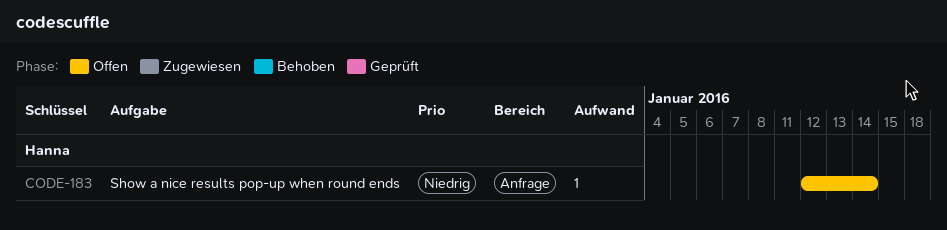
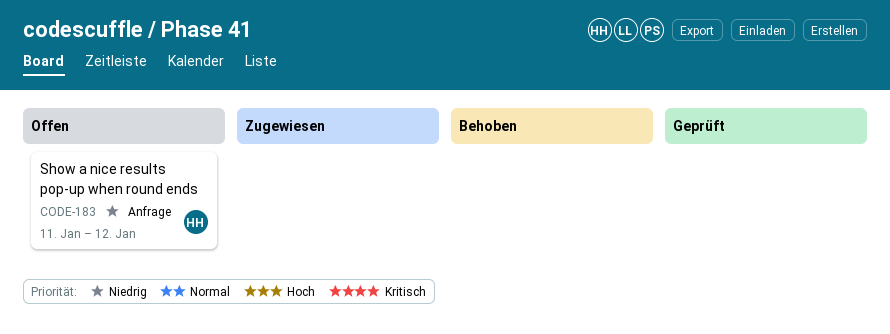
CODE-183, start: Jan 12 -> Jan 11
CODE-183, due: Jan 14 -> Jan 12

